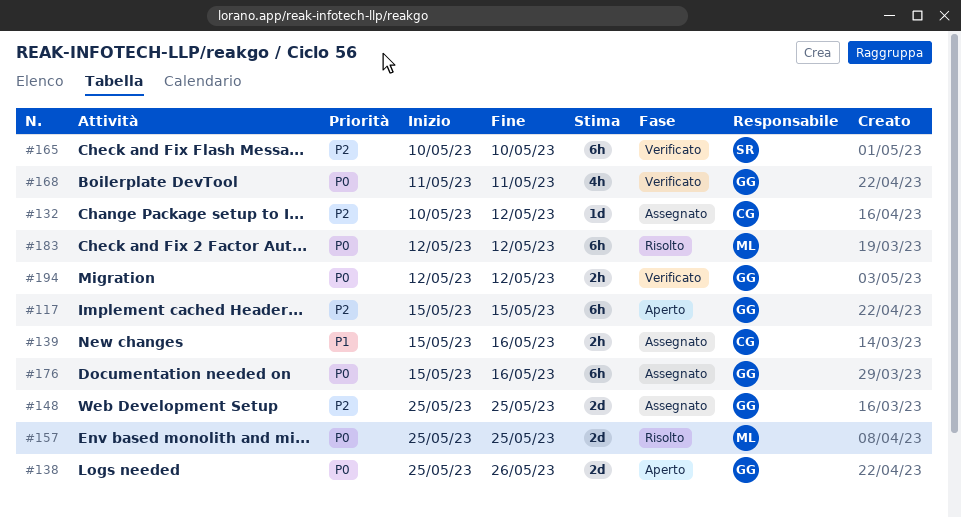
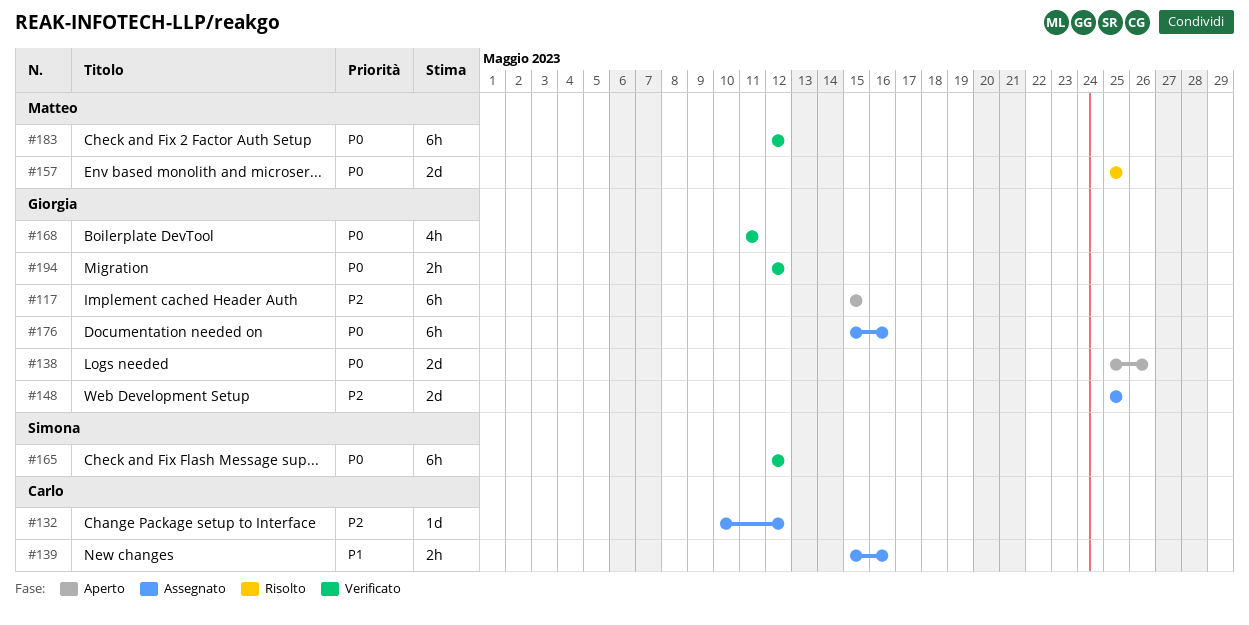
#165, priority: P2 -> P0
#165, start: May 10 -> May 12
#165, due: May 10 -> May 12
#183, status: Risolto -> Verificato

